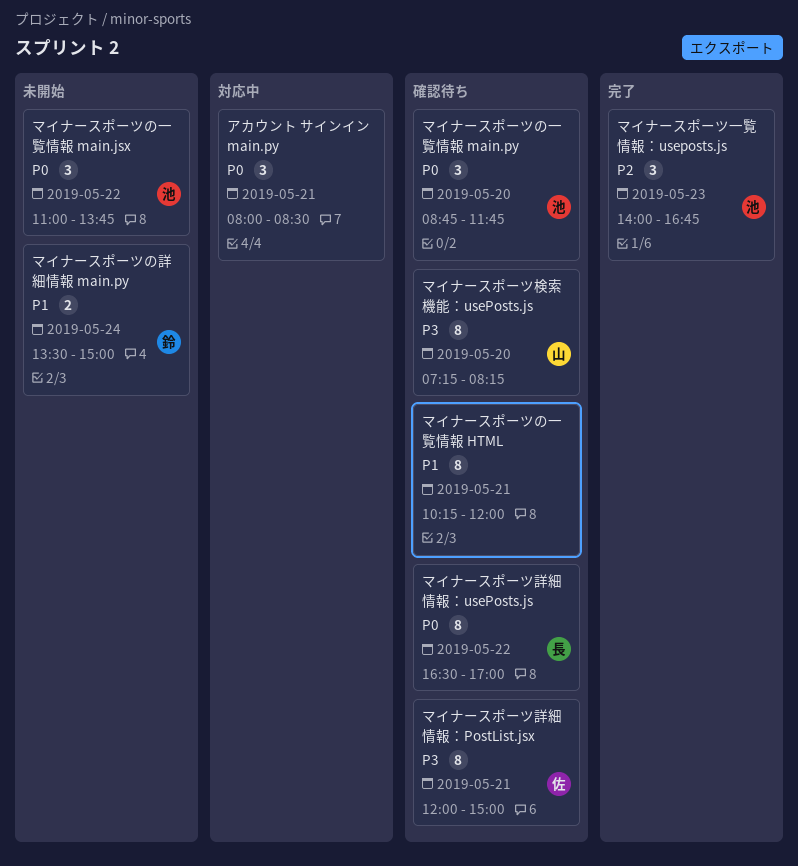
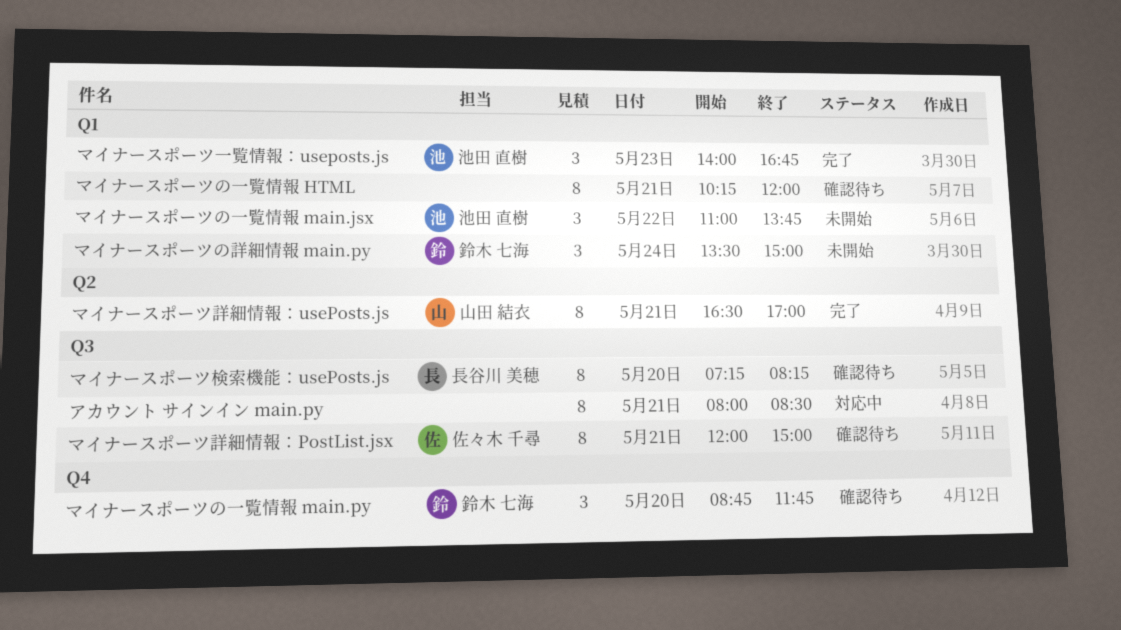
アカウント サインイン main.py, estimate: 3 -> 8
マイナースポーツの一覧情報 main.py, owner: 池田 直樹 -> 鈴木 七海
マイナースポーツの詳細情報 main.py, estimate: 2 -> 3
マイナースポーツ検索機能：usePosts.js, owner: 山田 結衣 -> 長谷川 美穂
マイナースポーツ詳細情報：usePosts.js, status: 確認待ち -> 完了
マイナースポーツ詳細情報：usePosts.js, owner: 長谷川 美穂 -> 山田 結衣
マイナースポーツ詳細情報：usePosts.js, day: May 22 -> May 21

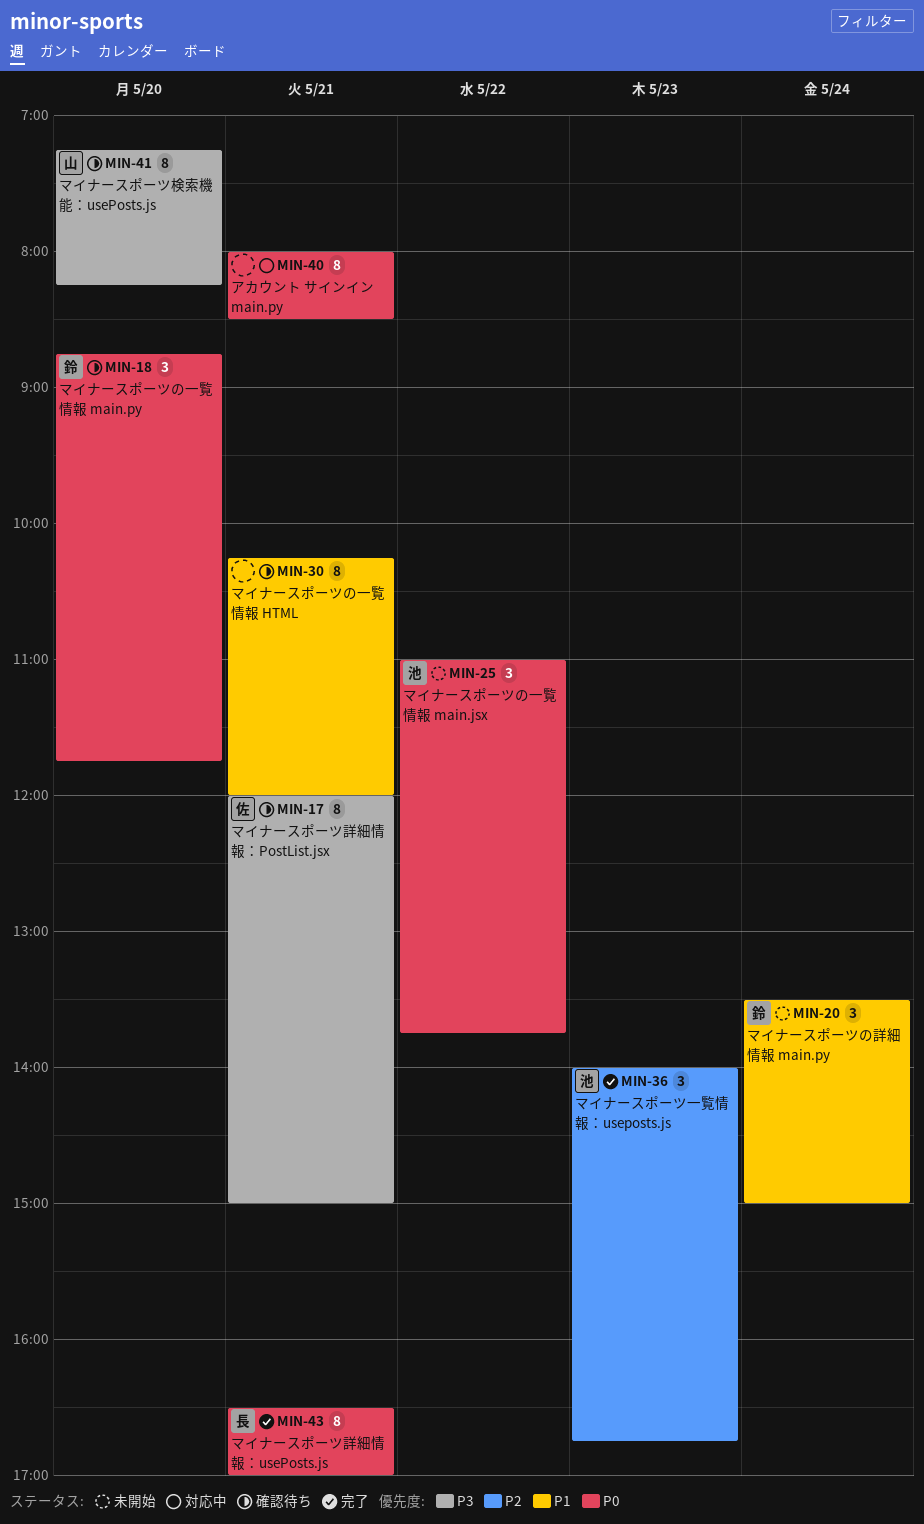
マイナースポーツ検索機能：usePosts.js, owner: 長谷川 美穂 -> 山田 結衣
マイナースポーツ詳細情報：usePosts.js, owner: 山田 結衣 -> 長谷川 美穂

